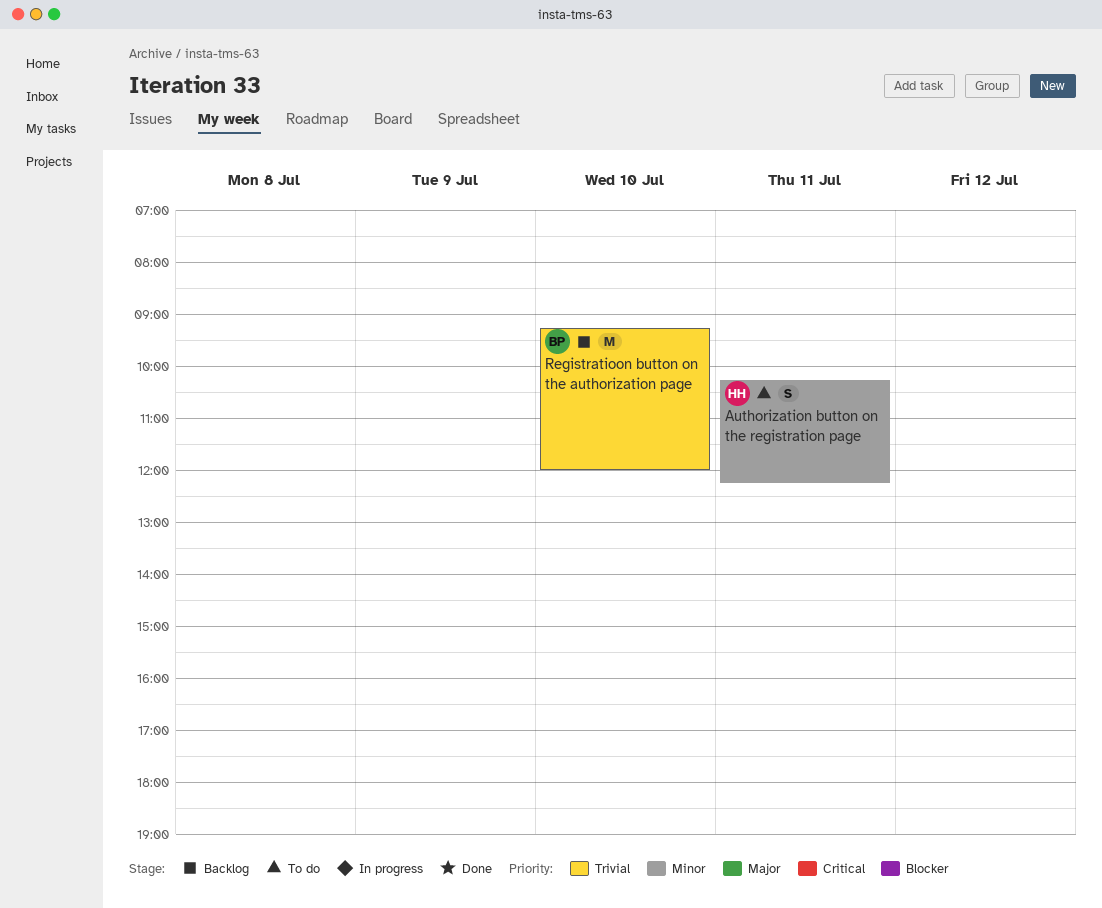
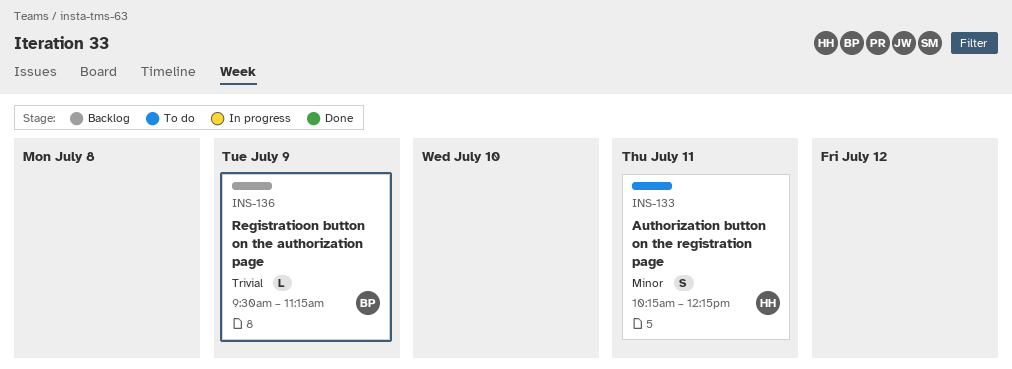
Registratioon button on the authorization page, estimate: M -> L
Registratioon button on the authorization page, day: Jul 10 -> Jul 9
Registratioon button on the authorization page, begins: 09:15 -> 09:30
Registratioon button on the authorization page, ends: 12:00 -> 11:15

